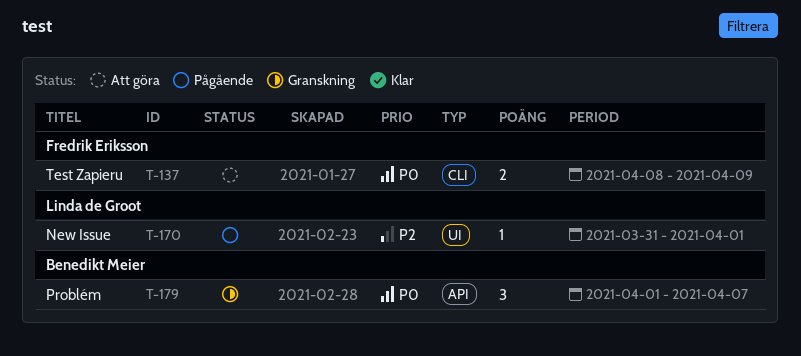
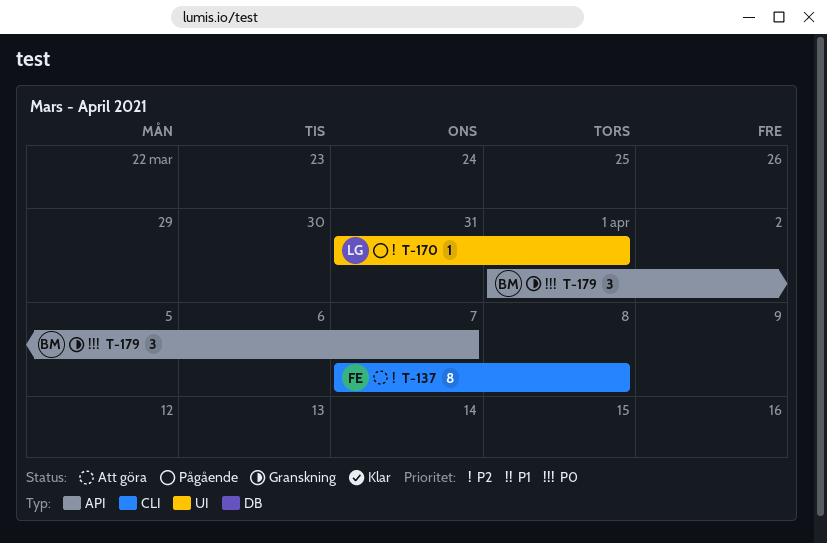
T-137, priority: P0 -> P2
T-137, estimate: 2 -> 8
T-137, start: Apr 8 -> Apr 7
T-137, due: Apr 9 -> Apr 8

